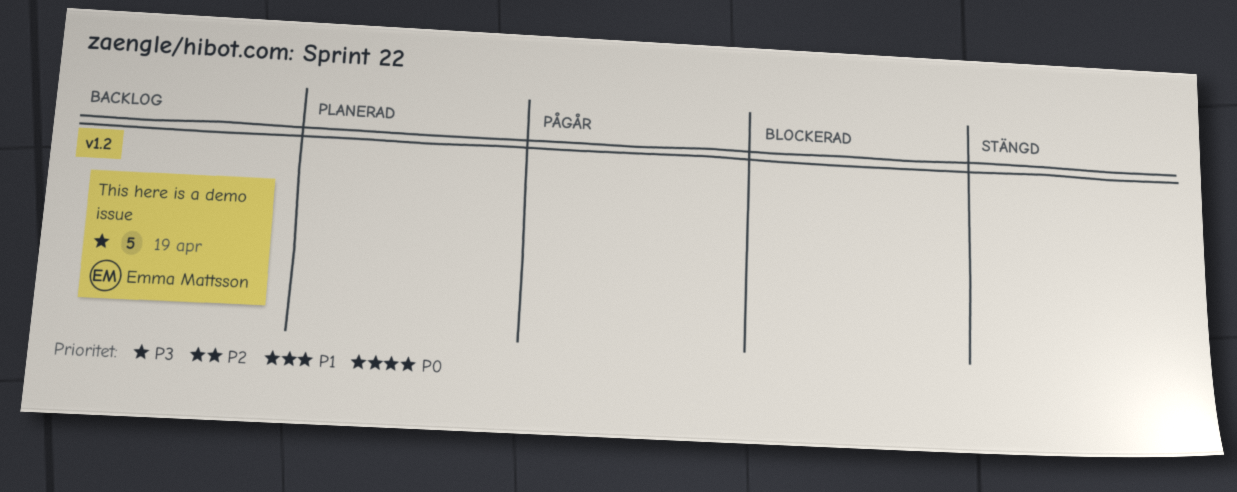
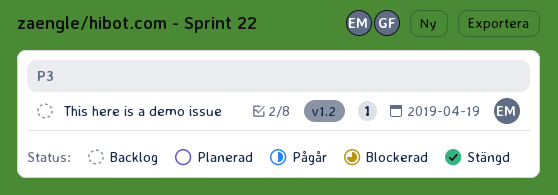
This here is a demo issue, estimate: 5 -> 1

